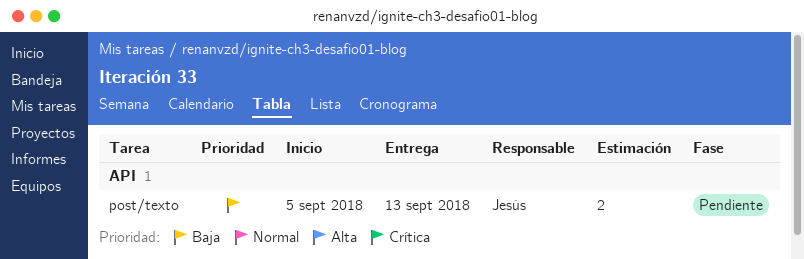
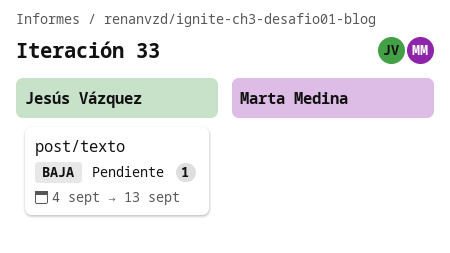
post/texto, estimate: 2 -> 1
post/texto, start: Sep 5 -> Sep 4

